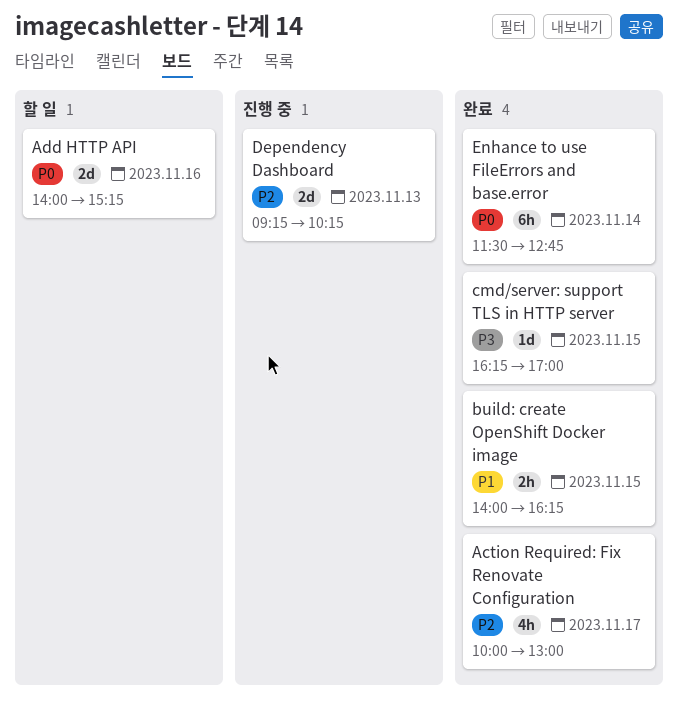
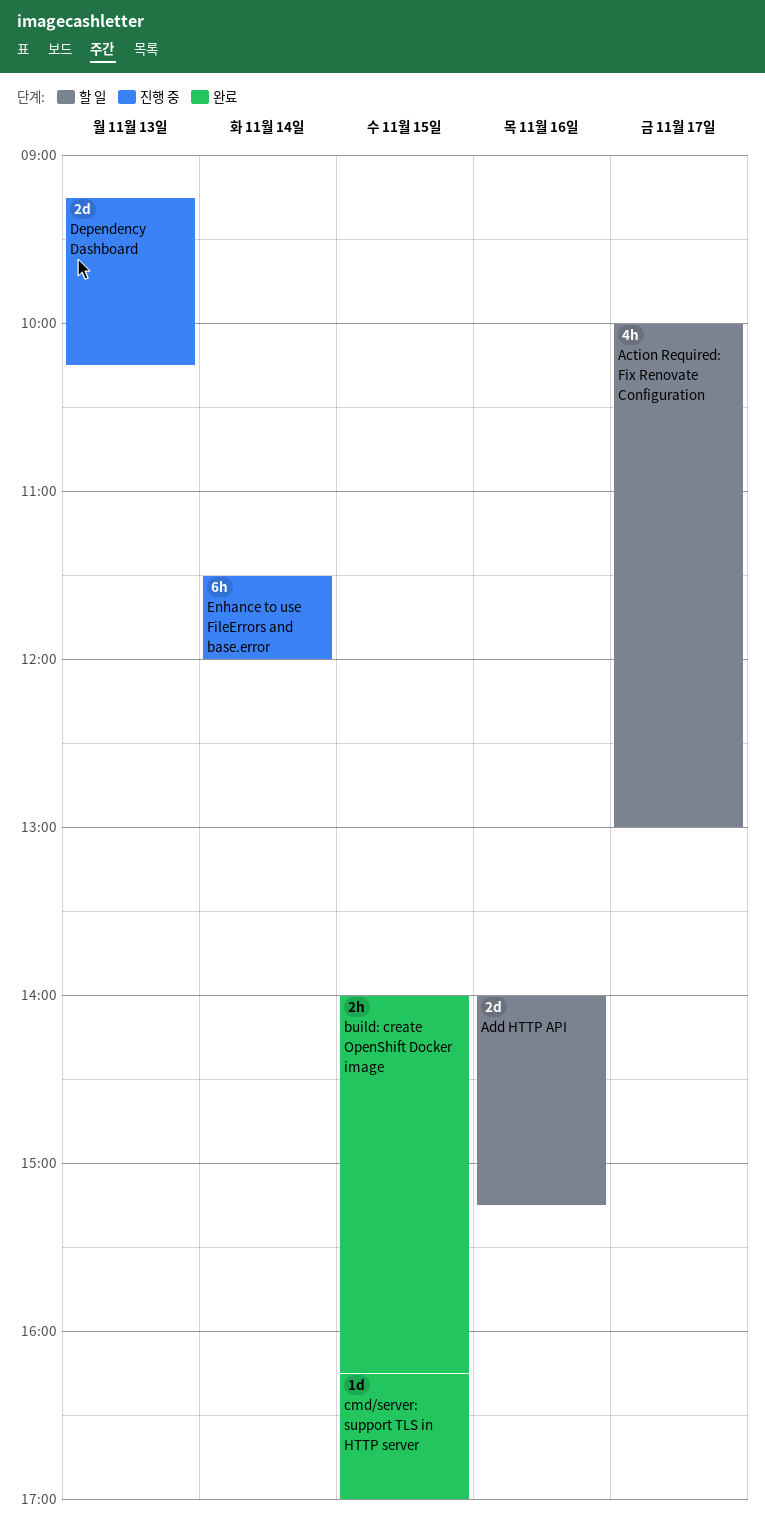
Action Required: Fix Renovate Configuration, status: 완료 -> 할 일
Enhance to use FileErrors and base.error, status: 완료 -> 진행 중
Enhance to use FileErrors and base.error, ends: 12:45 -> 12:00

